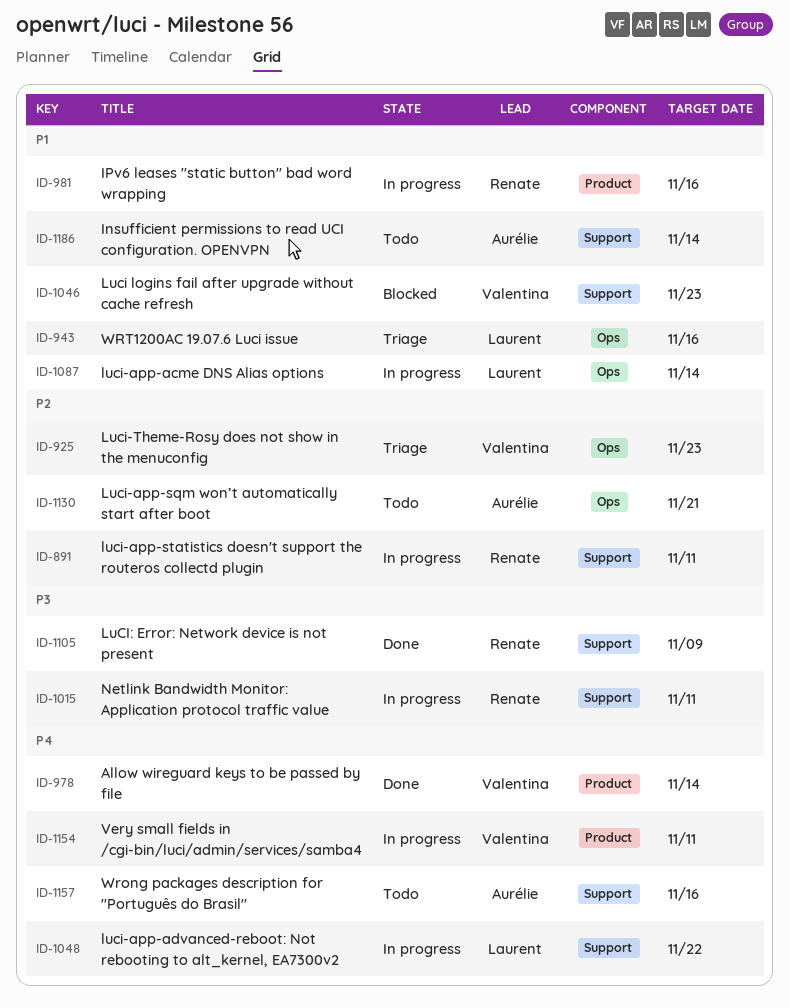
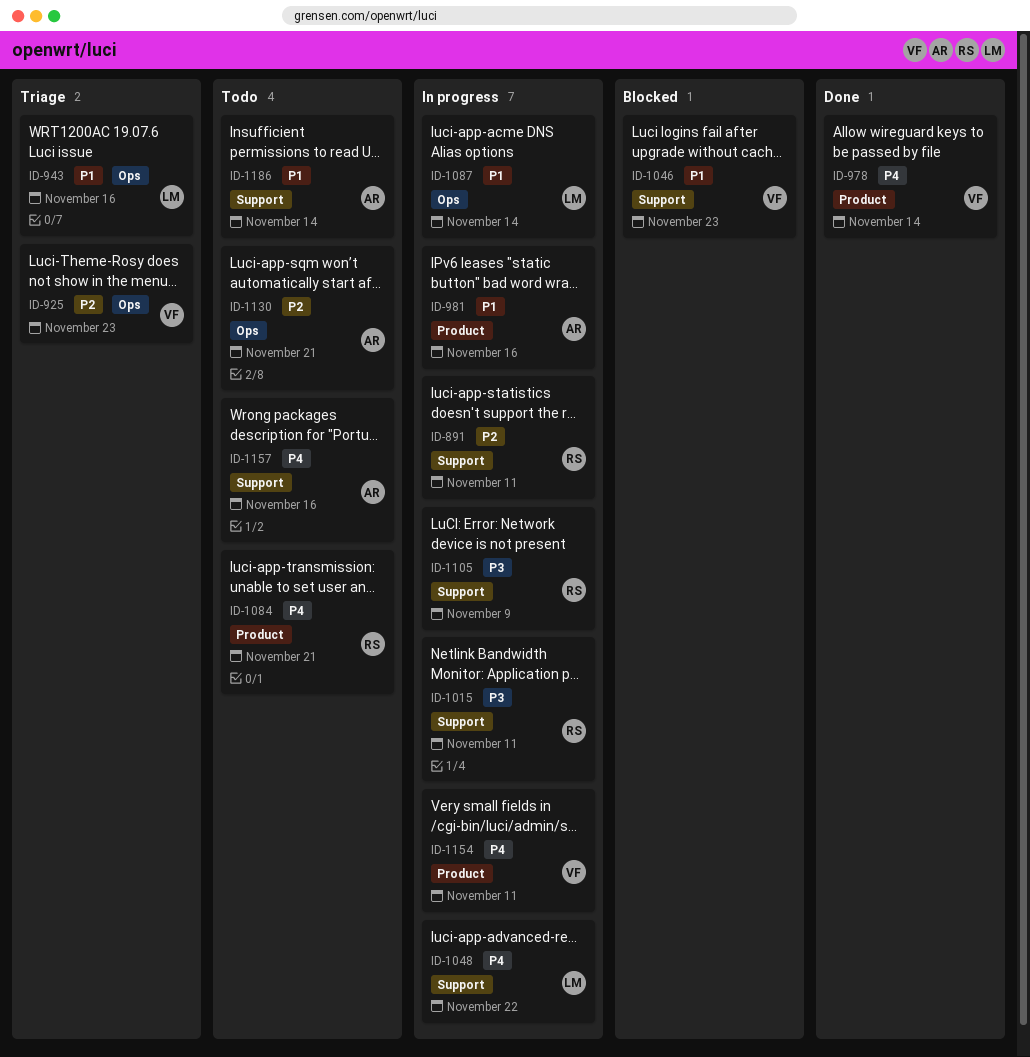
ID-981, owner: Renate -> Aurélie
ID-1084: none -> present
ID-1105, status: Done -> In progress

